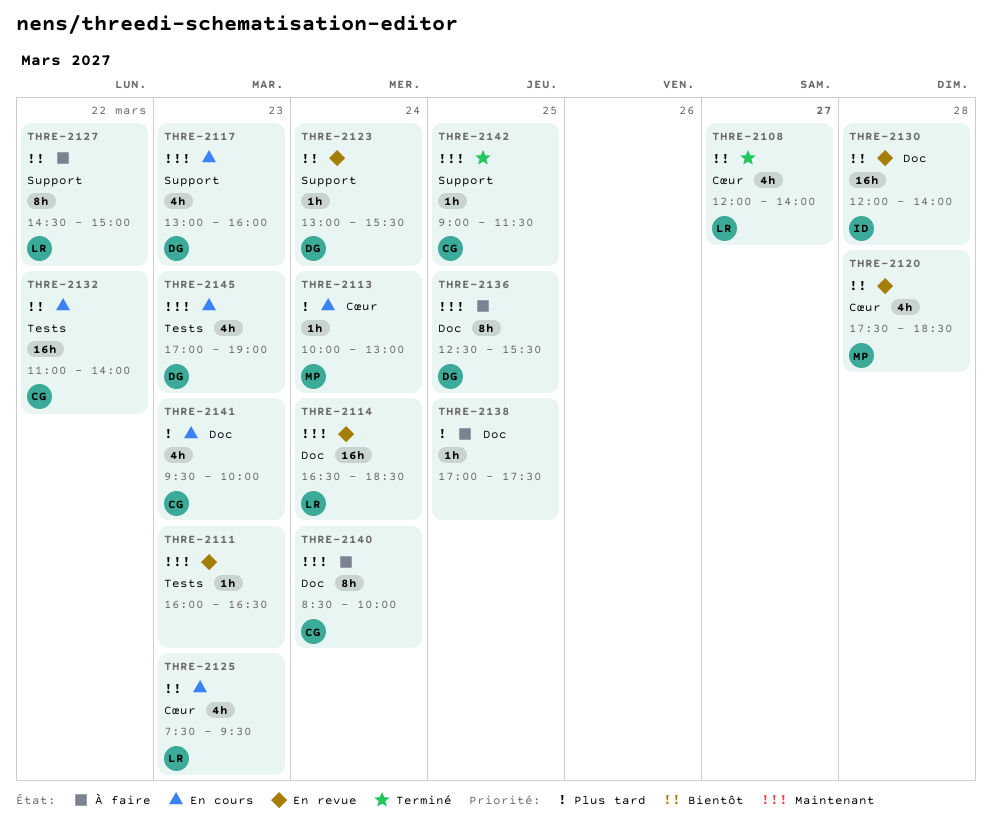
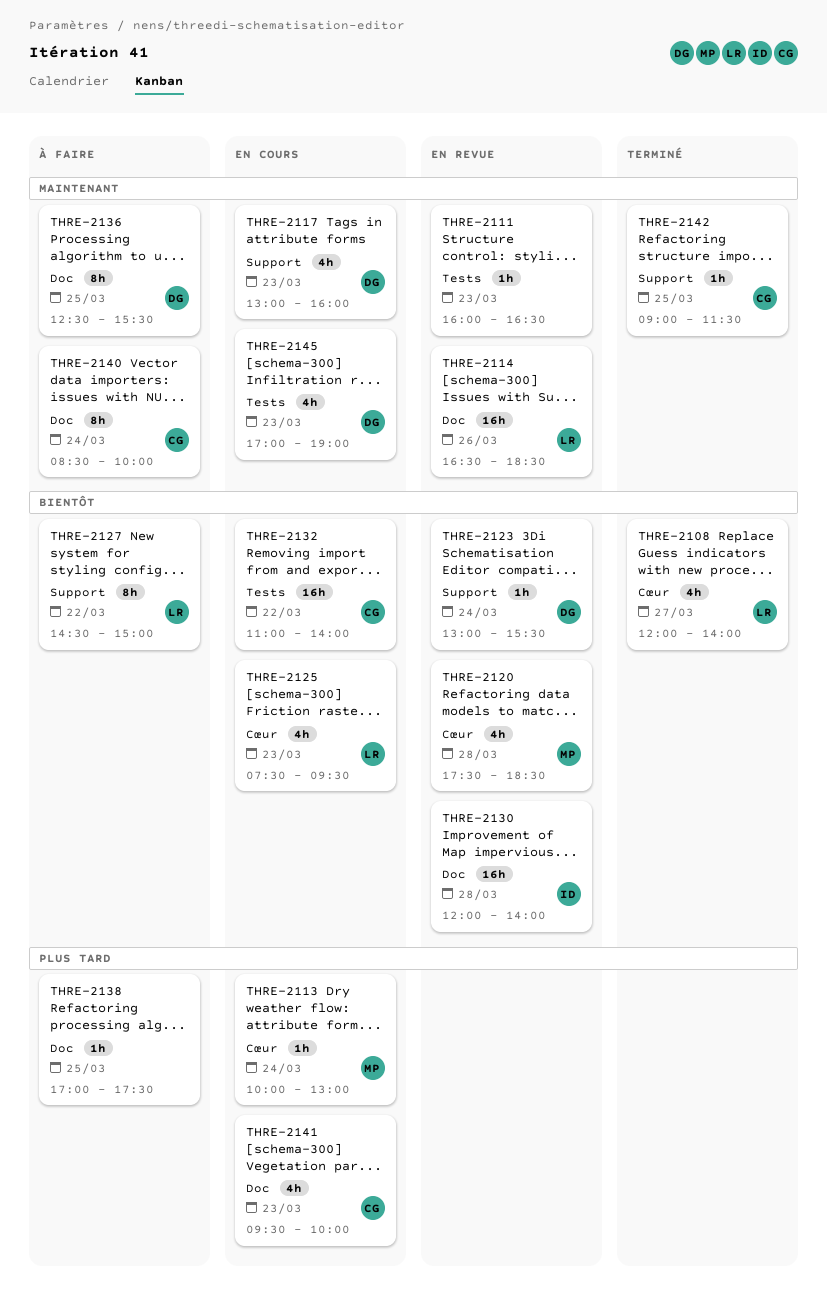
THRE-2114, day: Mar 24 -> Mar 26

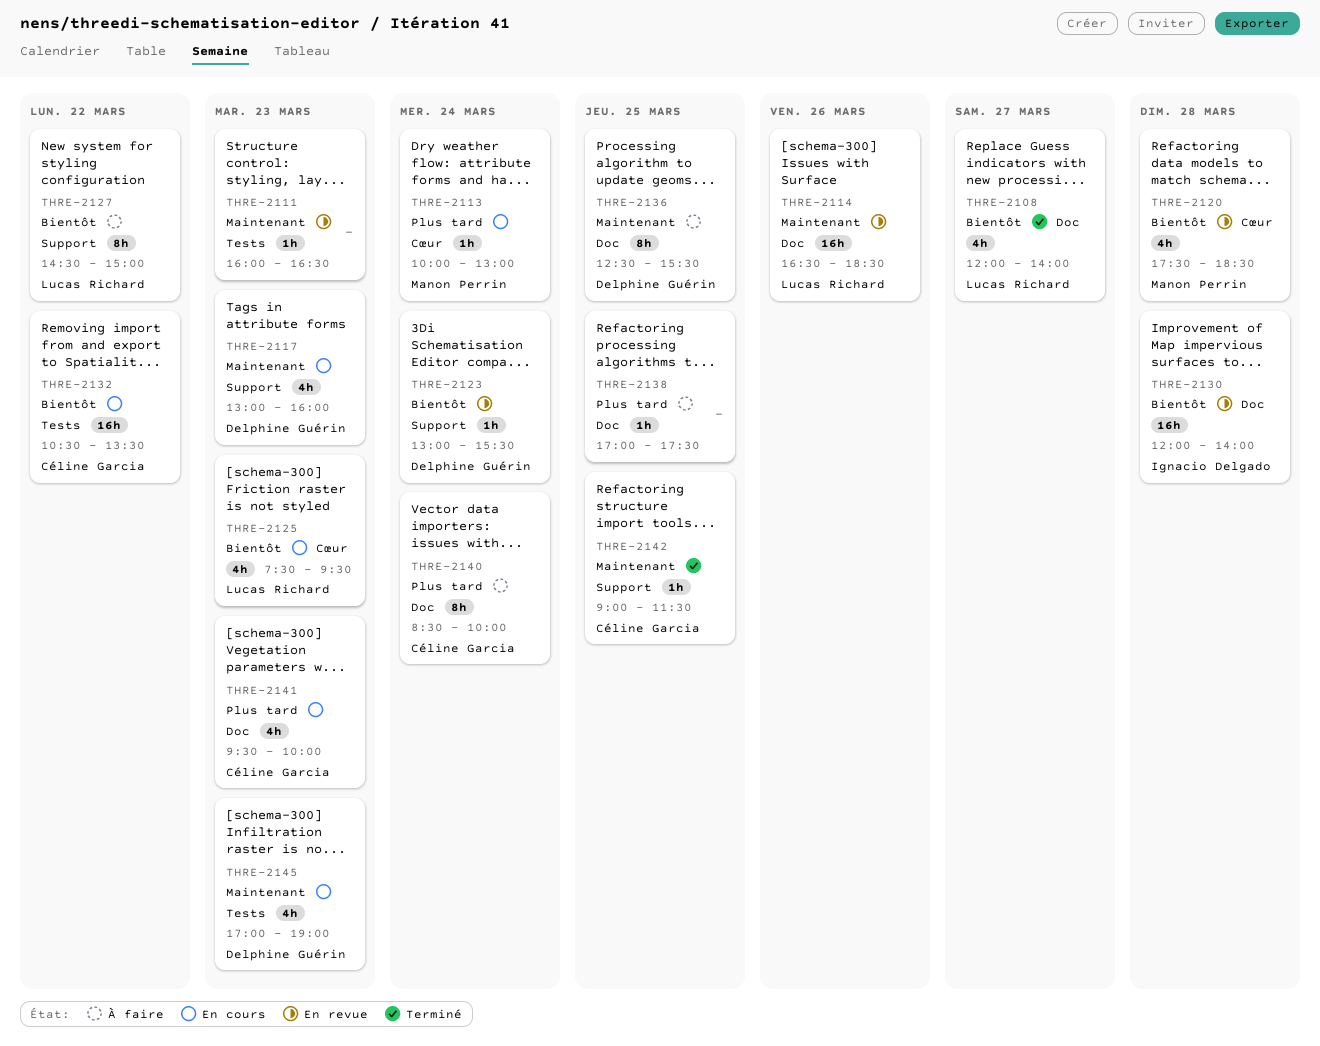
THRE-2108, label: Cœur -> Doc
THRE-2132, begins: 11:00 -> 10:30
THRE-2132, ends: 14:00 -> 13:30
THRE-2140, priority: Maintenant -> Plus tard

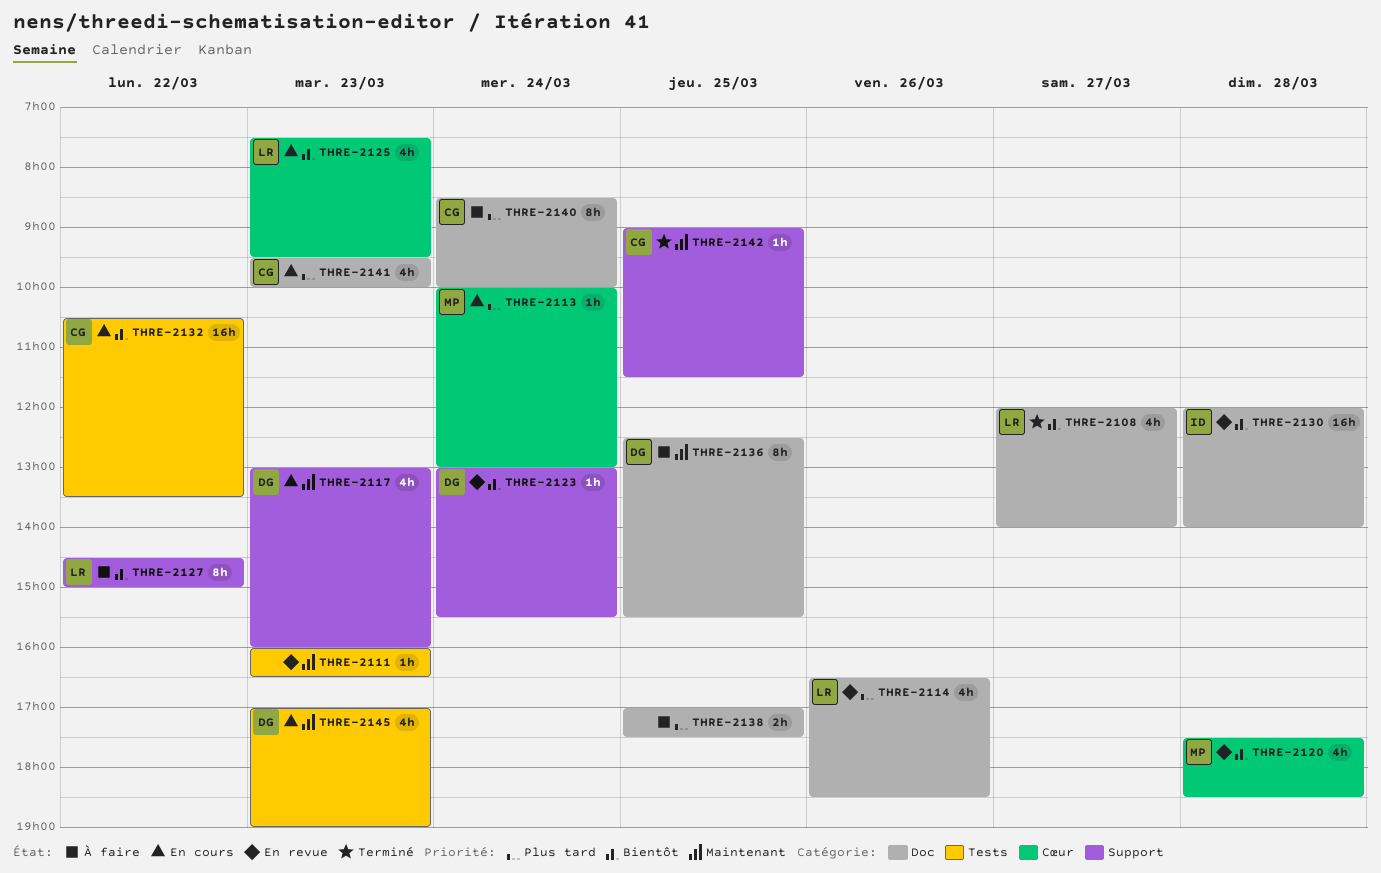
THRE-2114, priority: Maintenant -> Plus tard
THRE-2114, estimate: 16h -> 4h
THRE-2138, estimate: 1h -> 2h

